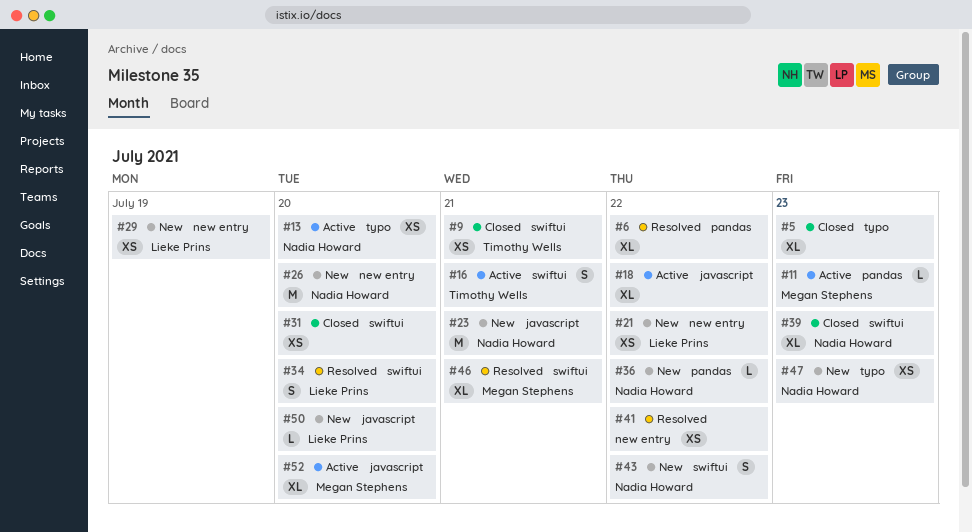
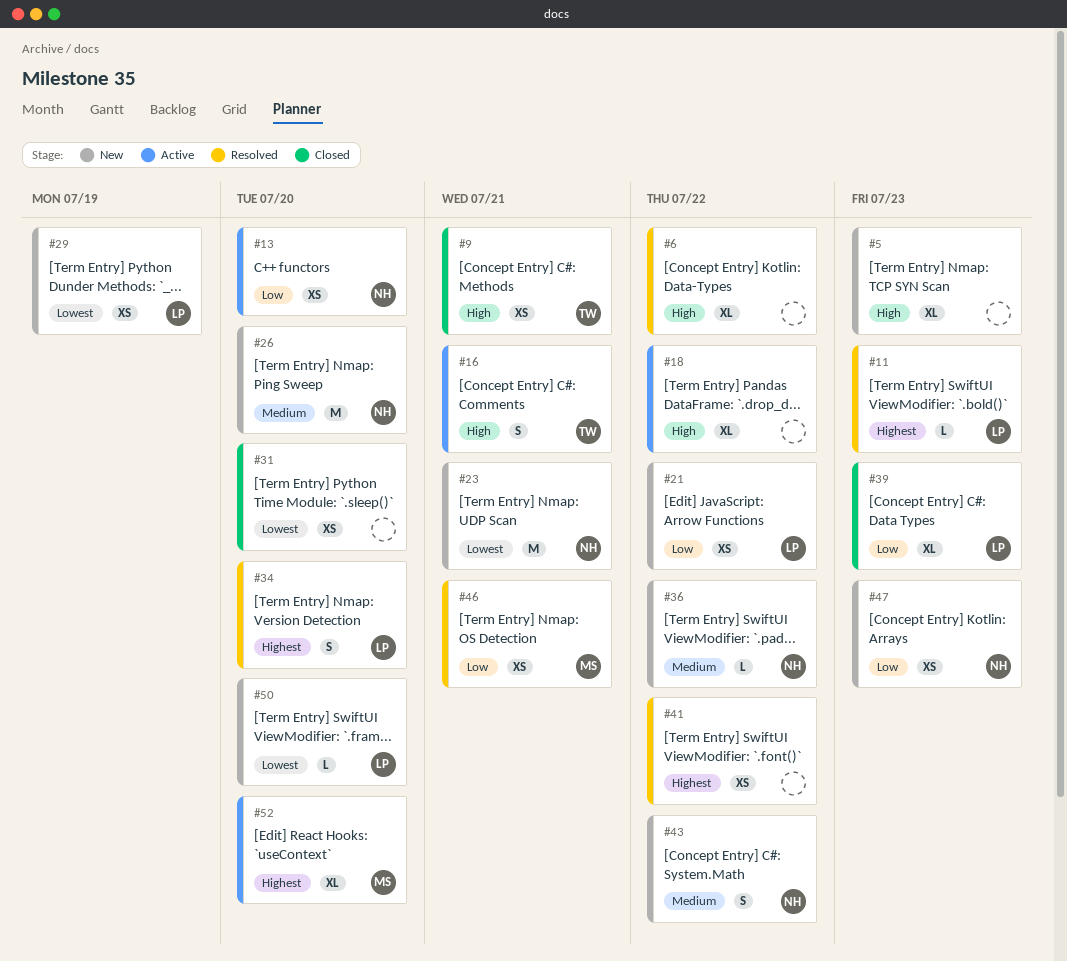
#5, status: Closed -> New
#11, status: Active -> Resolved
#11, owner: Megan Stephens -> Lieke Prins
#39, owner: Nadia Howard -> Lieke Prins
#46, estimate: XL -> XS

